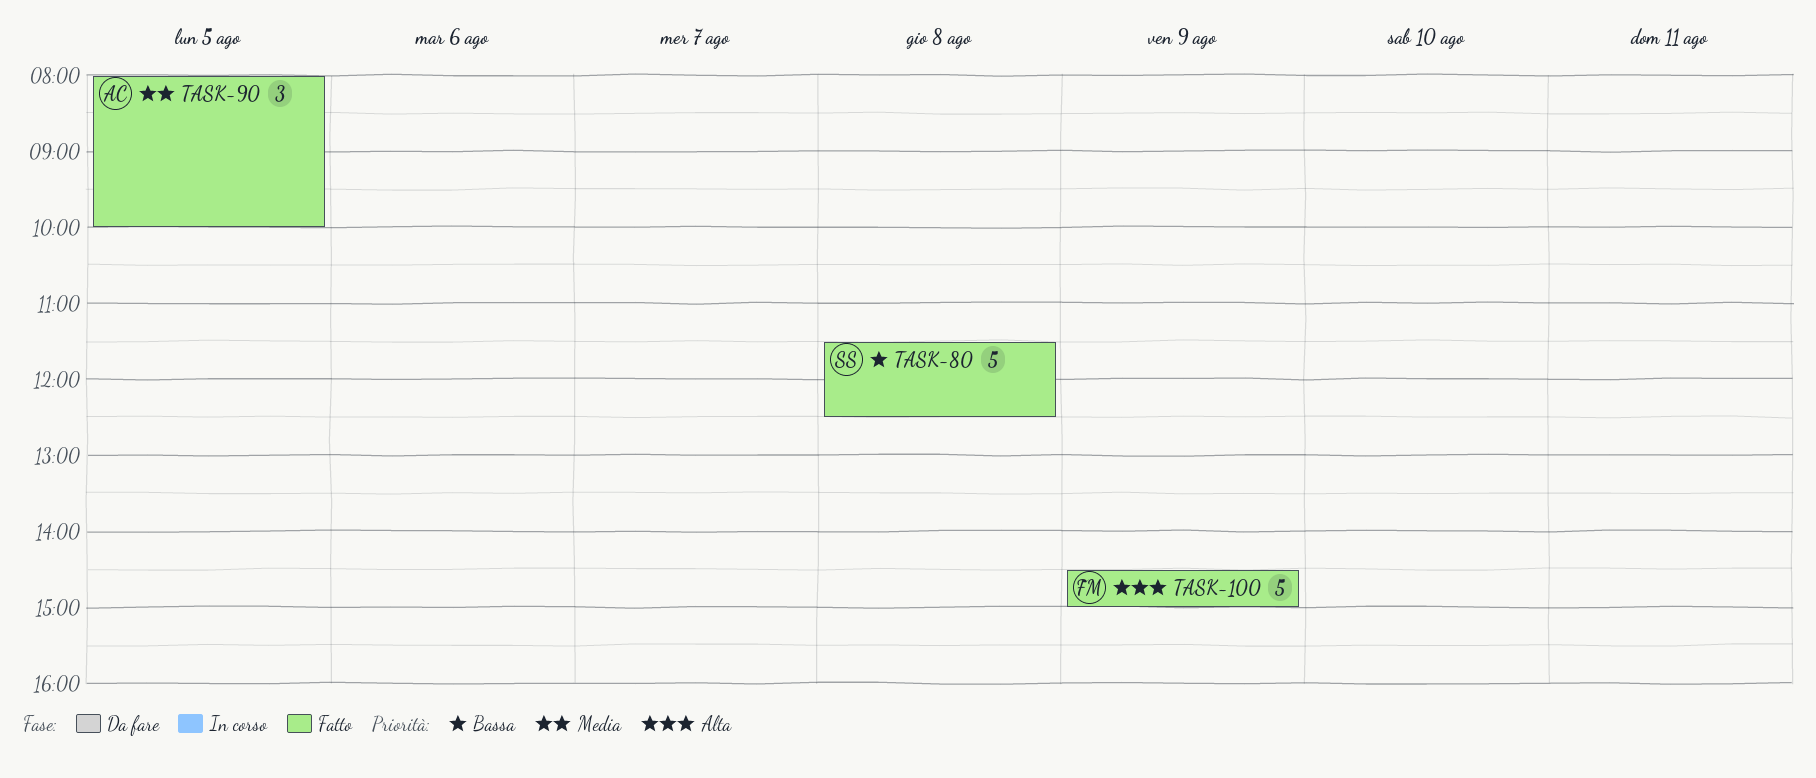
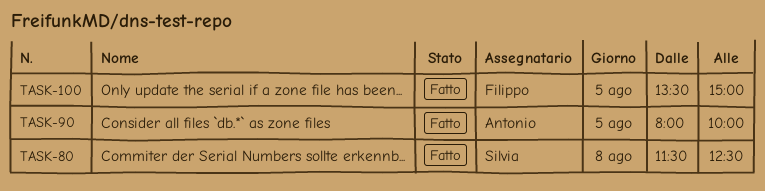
TASK-100, day: Aug 9 -> Aug 5
TASK-100, begins: 14:30 -> 13:30

